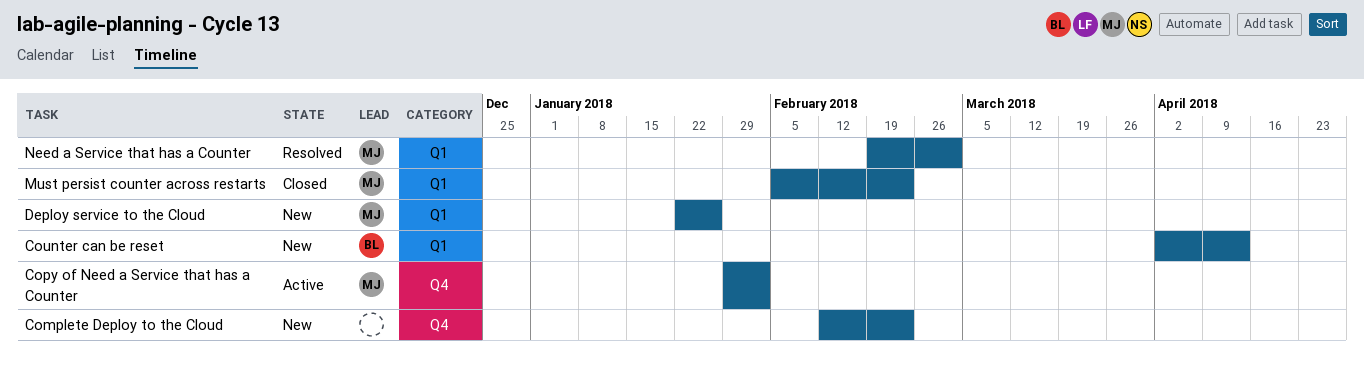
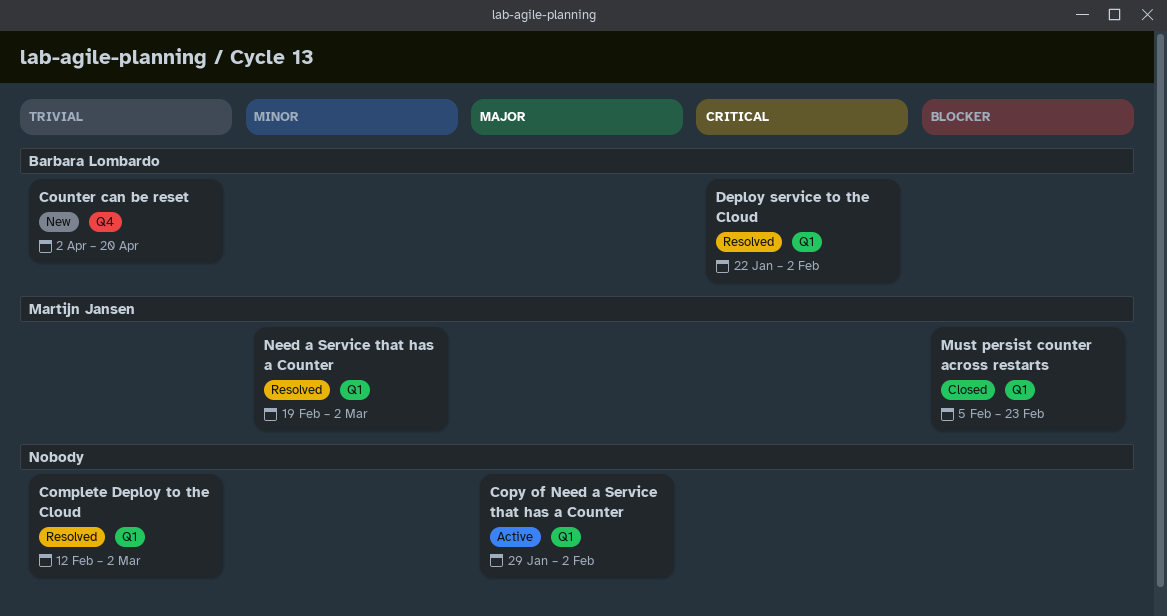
Complete Deploy to the Cloud, status: New -> Resolved
Complete Deploy to the Cloud, label: Q4 -> Q1
Complete Deploy to the Cloud, due: Feb 23 -> Mar 2
Copy of Need a Service that has a Counter, owner: Martijn Jansen -> none
Copy of Need a Service that has a Counter, label: Q4 -> Q1
Counter can be reset, label: Q1 -> Q4
Counter can be reset, due: Apr 13 -> Apr 20
Deploy service to the Cloud, status: New -> Resolved
Deploy service to the Cloud, owner: Martijn Jansen -> Barbara Lombardo
Deploy service to the Cloud, due: Jan 26 -> Feb 2

